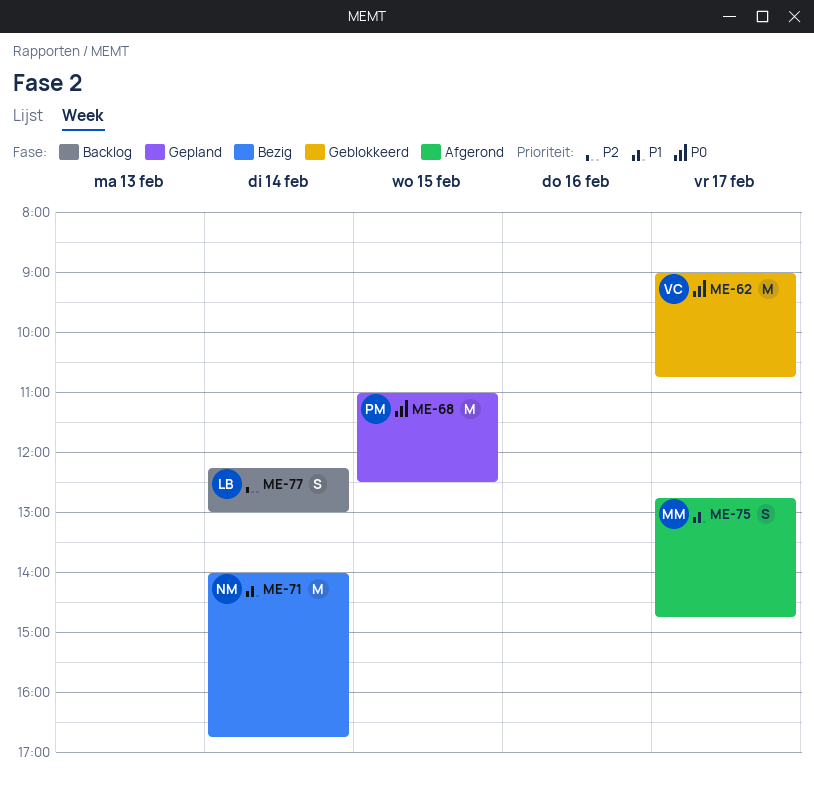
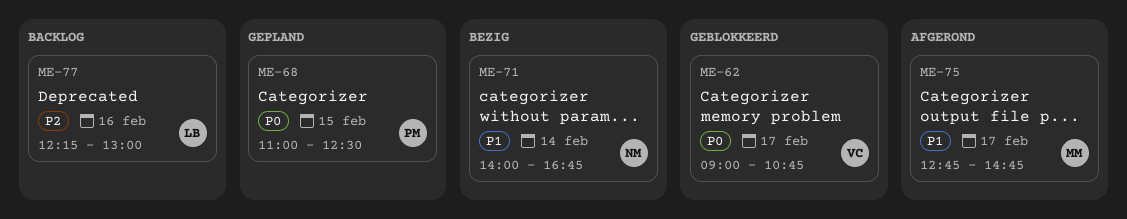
ME-77, day: Feb 14 -> Feb 16

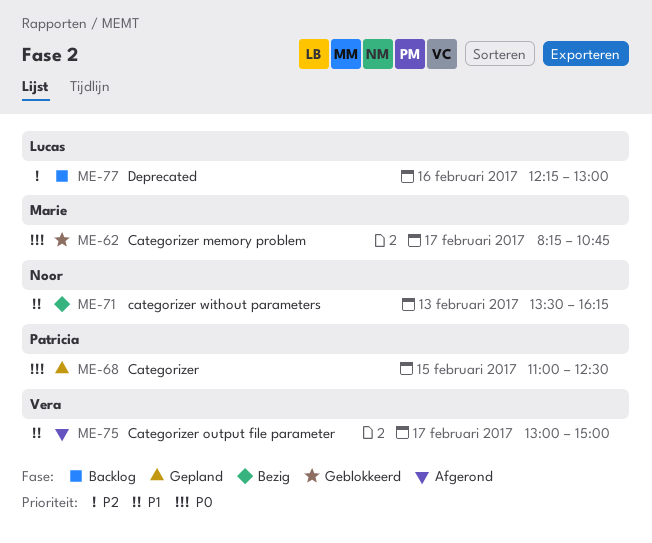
ME-62, owner: Vera -> Marie
ME-62, begins: 09:00 -> 08:15
ME-71, day: Feb 14 -> Feb 13
ME-71, begins: 14:00 -> 13:30
ME-71, ends: 16:45 -> 16:15
ME-75, owner: Marie -> Vera
ME-75, begins: 12:45 -> 13:00
ME-75, ends: 14:45 -> 15:00

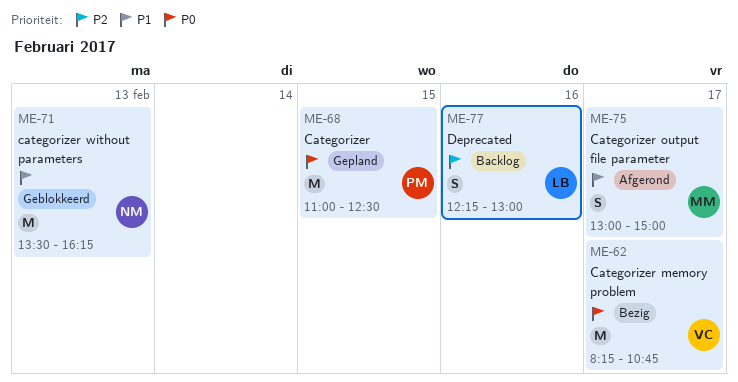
ME-62, status: Geblokkeerd -> Bezig
ME-62, owner: Marie -> Vera
ME-71, status: Bezig -> Geblokkeerd
ME-75, owner: Vera -> Marie

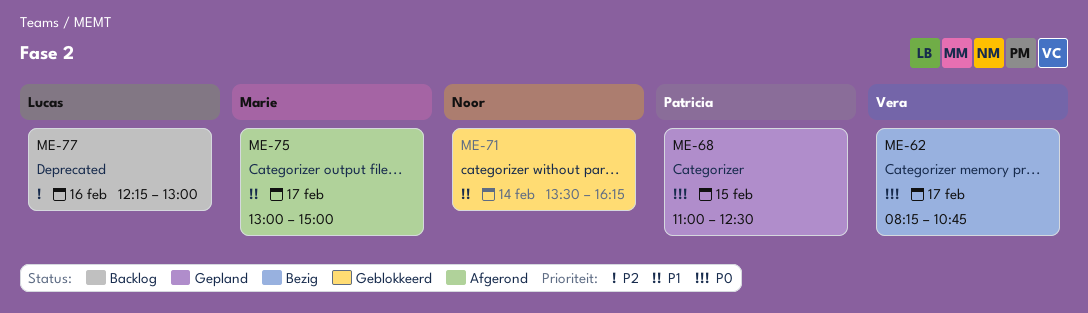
ME-71, day: Feb 13 -> Feb 14

